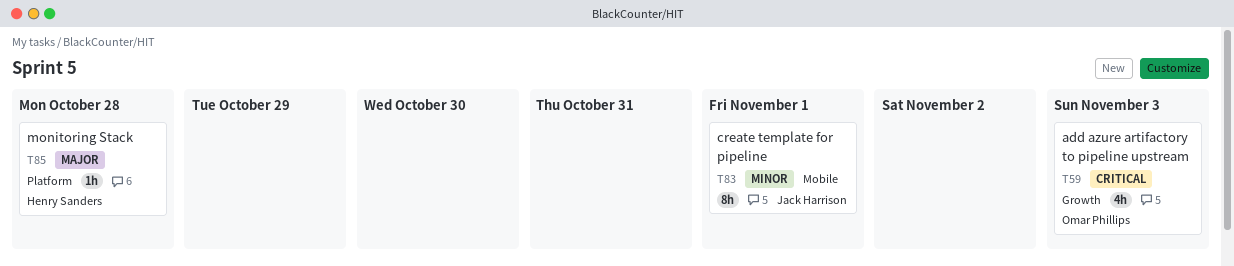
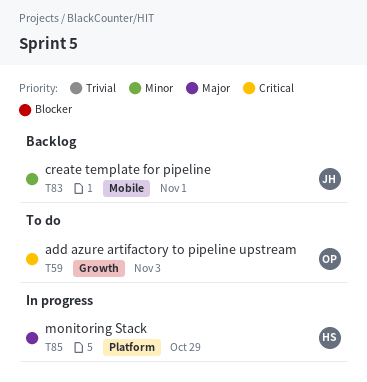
T85, due: Oct 28 -> Oct 29

